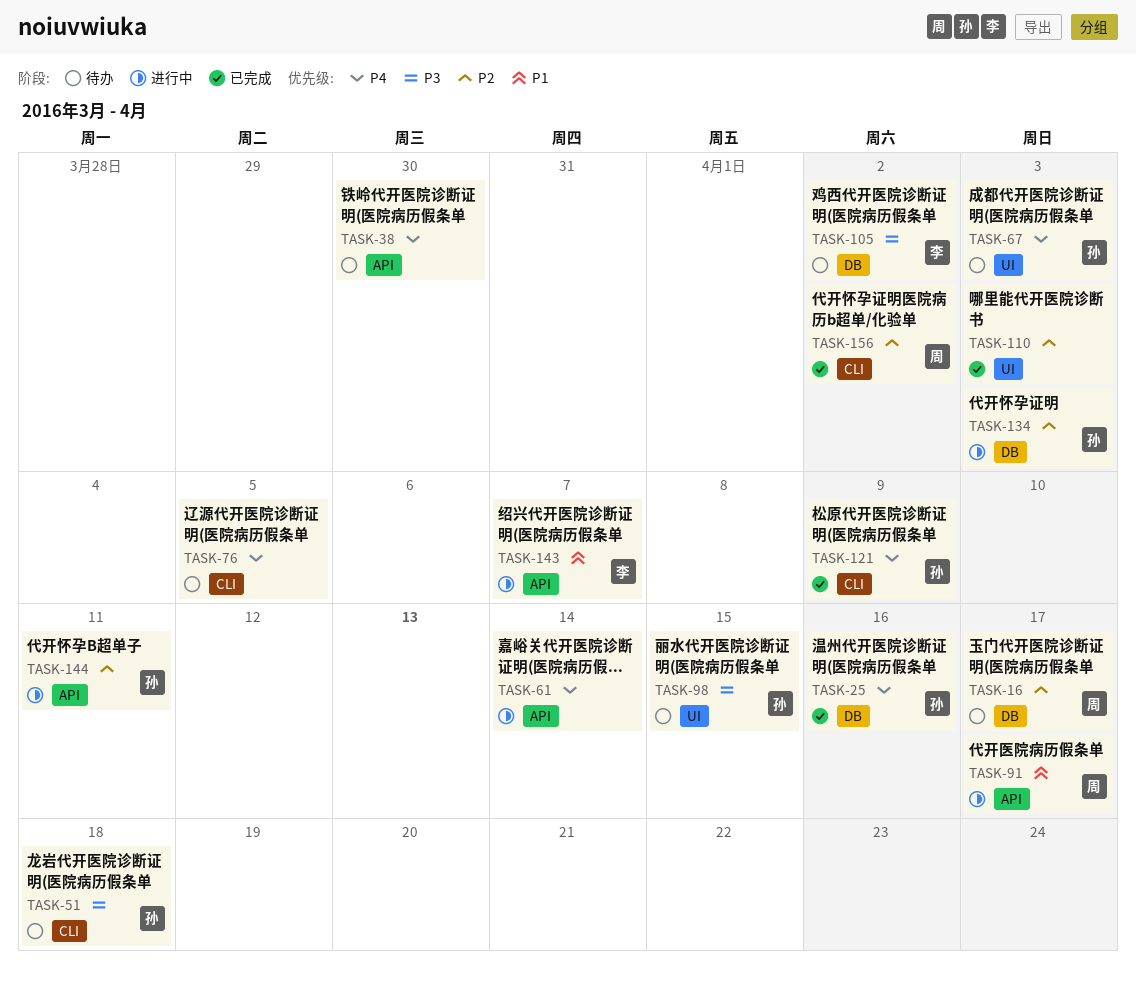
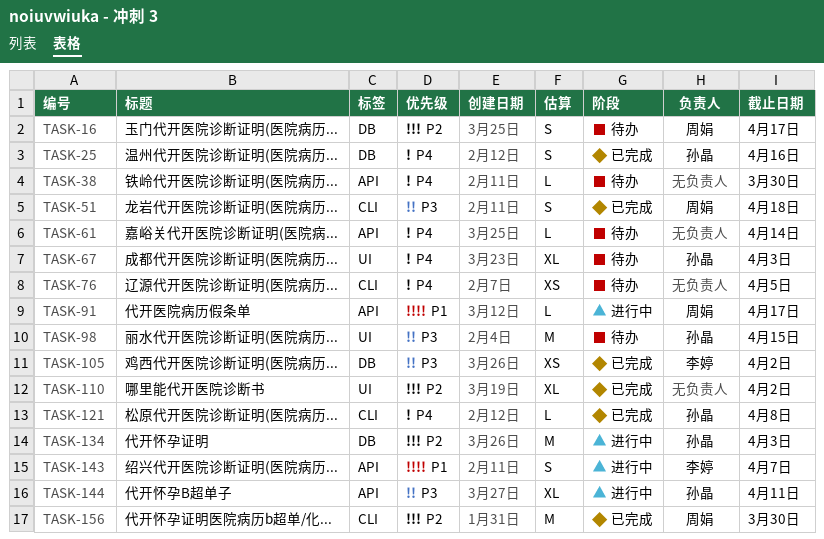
TASK-51, status: 待办 -> 已完成
TASK-51, owner: 孙晶 -> 周娟
TASK-61, status: 进行中 -> 待办
TASK-105, status: 待办 -> 已完成
TASK-110, due: Apr 3 -> Apr 2
TASK-121, due: Apr 9 -> Apr 8
TASK-144, priority: P2 -> P3
TASK-156, due: Apr 2 -> Mar 30

